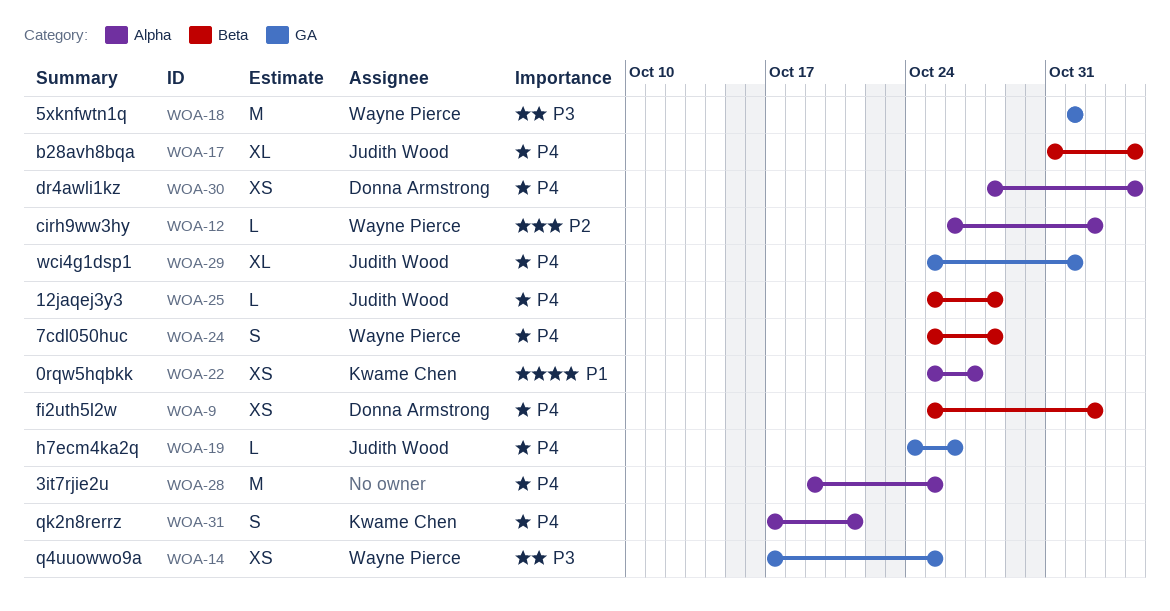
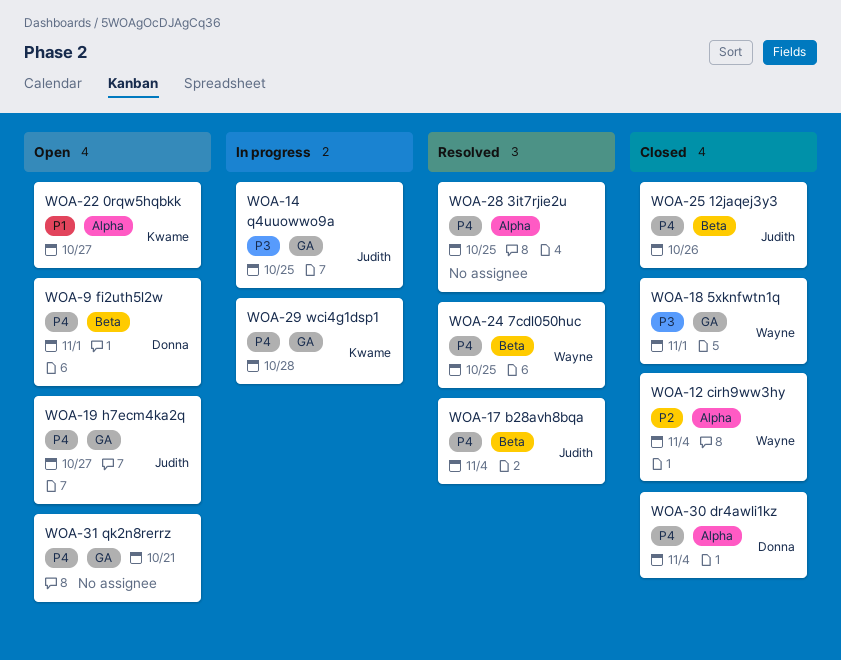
WOA-9, due: Nov 2 -> Nov 1
WOA-12, due: Nov 2 -> Nov 4
WOA-14, owner: Wayne Pierce -> Judith Wood
WOA-19, due: Oct 26 -> Oct 27
WOA-24, due: Oct 28 -> Oct 25
WOA-25, due: Oct 28 -> Oct 26
WOA-29, owner: Judith Wood -> Kwame Chen
WOA-29, due: Nov 1 -> Oct 28
WOA-31, owner: Kwame Chen -> none
WOA-31, label: Alpha -> GA

